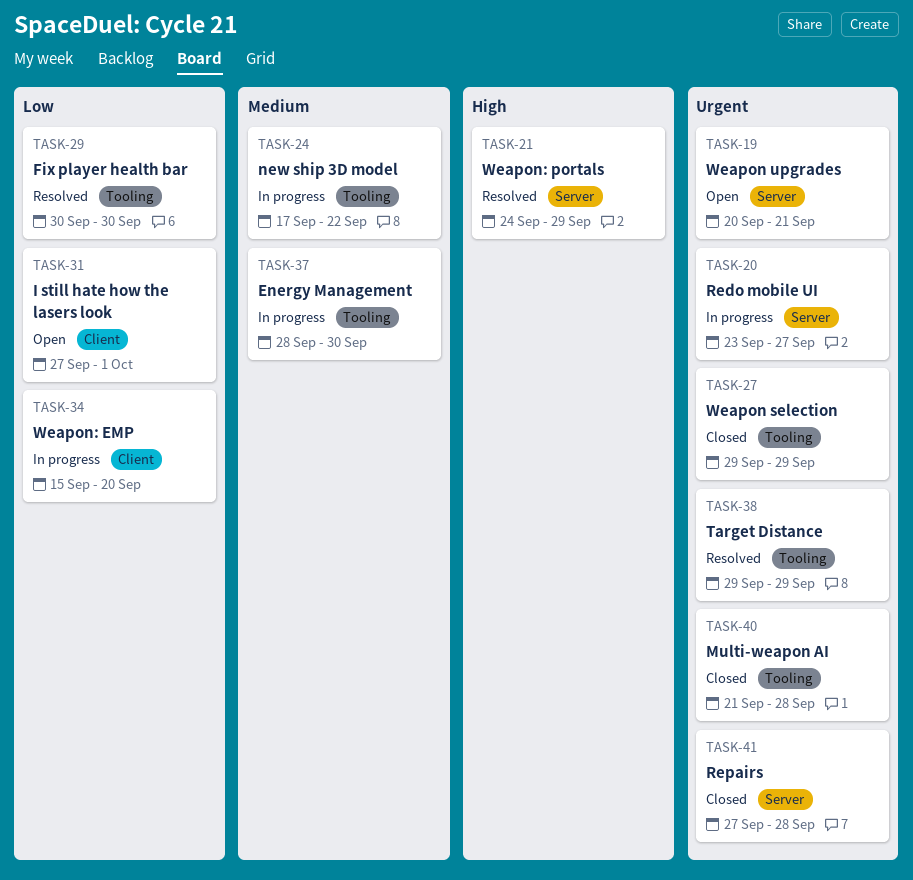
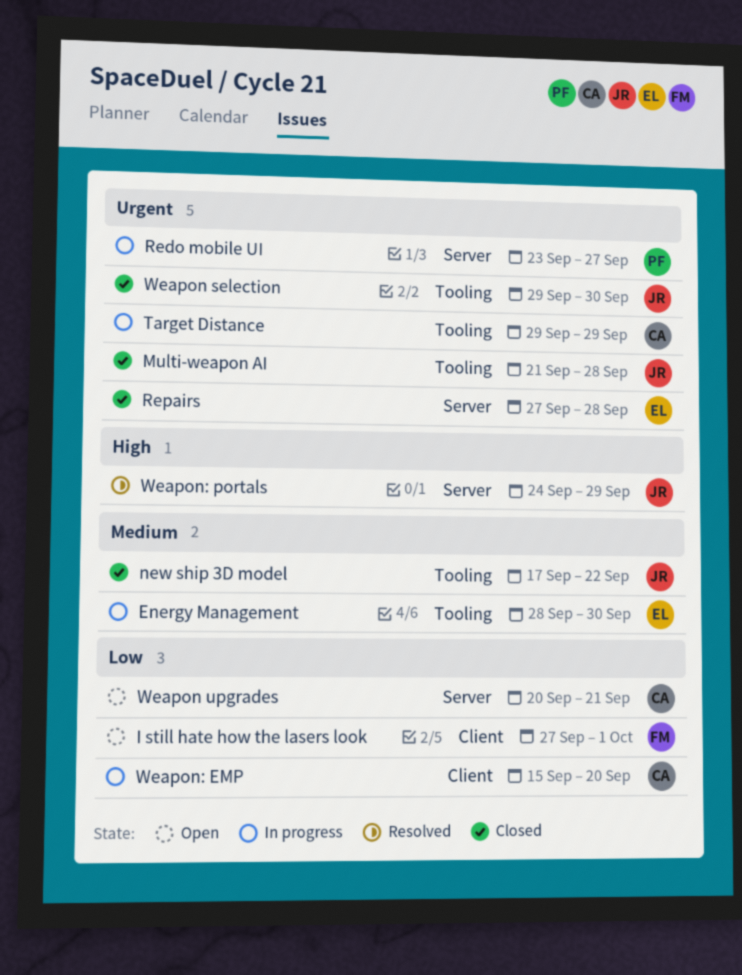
Fix player health bar: present -> none
new ship 3D model, status: In progress -> Closed
Target Distance, status: Resolved -> In progress
Weapon selection, due: Sep 29 -> Sep 30
Weapon upgrades, priority: Urgent -> Low

